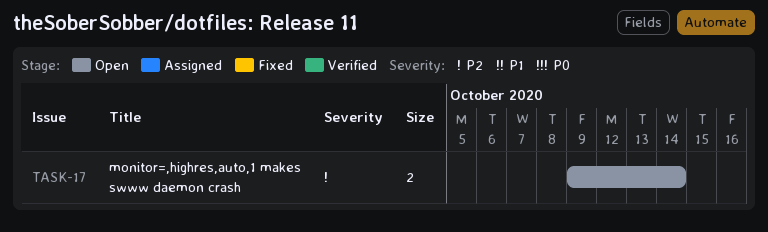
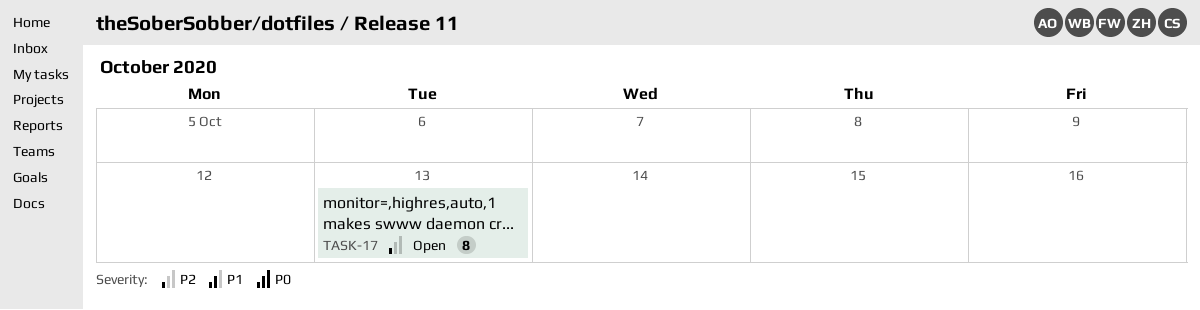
TASK-17, estimate: 2 -> 8
TASK-17, due: Oct 14 -> Oct 13

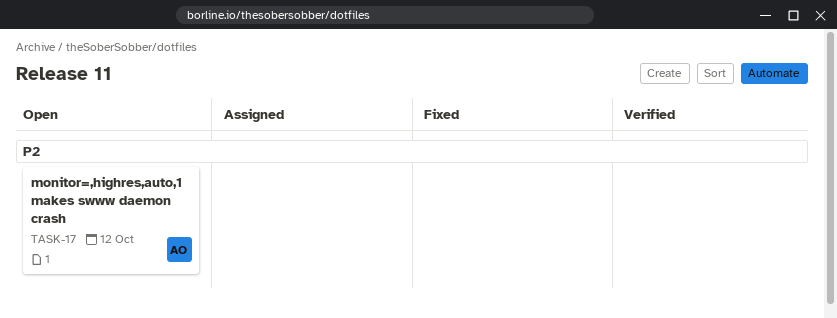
TASK-17, due: Oct 13 -> Oct 12

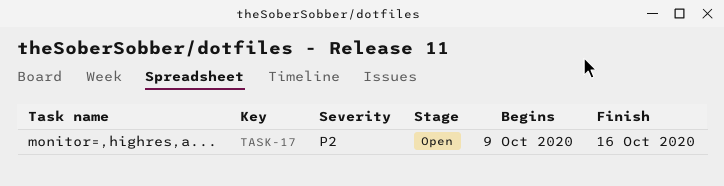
TASK-17, due: Oct 12 -> Oct 16

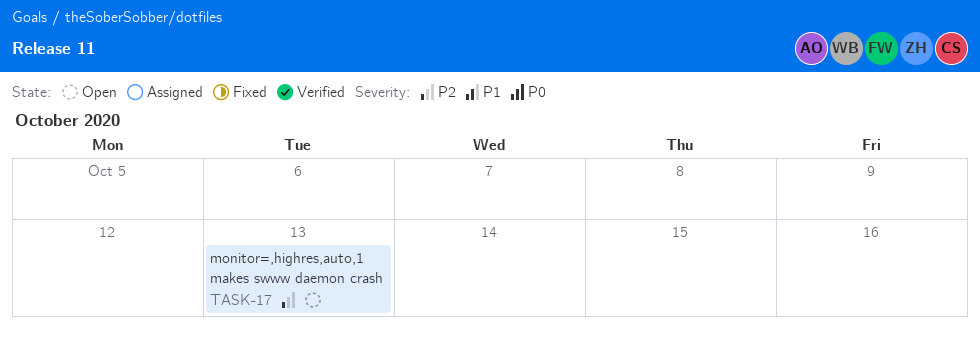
TASK-17, due: Oct 16 -> Oct 13

